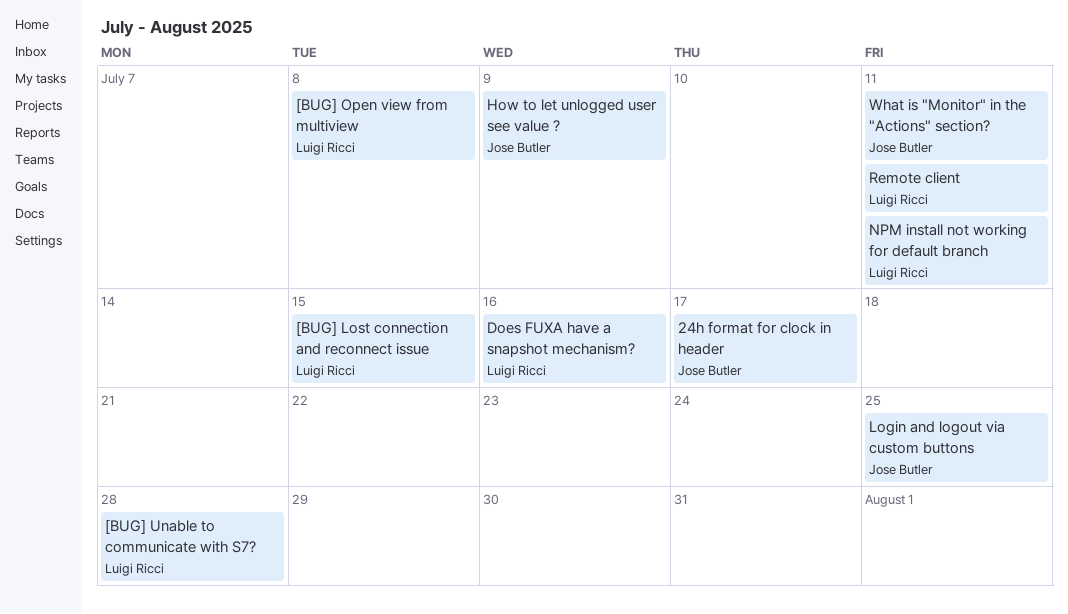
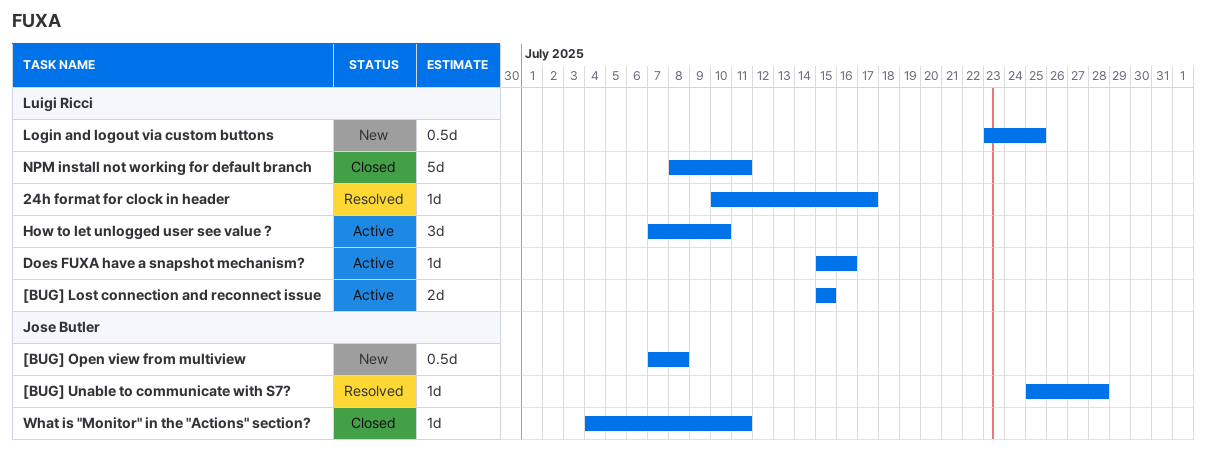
24h format for clock in header, owner: Jose Butler -> Luigi Ricci
[BUG] Open view from multiview, owner: Luigi Ricci -> Jose Butler
[BUG] Unable to communicate with S7?, owner: Luigi Ricci -> Jose Butler
How to let unlogged user see value ?, owner: Jose Butler -> Luigi Ricci
How to let unlogged user see value ?, due: Jul 9 -> Jul 10
Login and logout via custom buttons, owner: Jose Butler -> Luigi Ricci
Remote client: present -> none

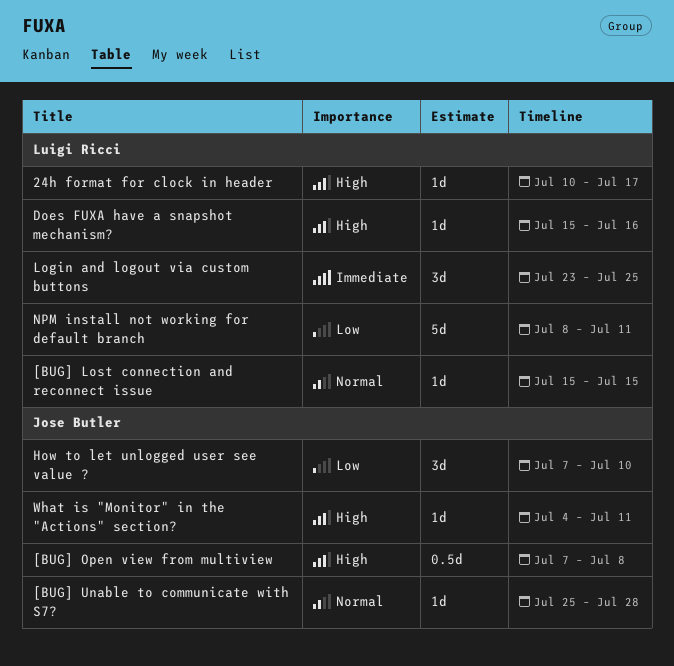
[BUG] Lost connection and reconnect issue, estimate: 2d -> 1d
How to let unlogged user see value ?, owner: Luigi Ricci -> Jose Butler
Login and logout via custom buttons, estimate: 0.5d -> 3d

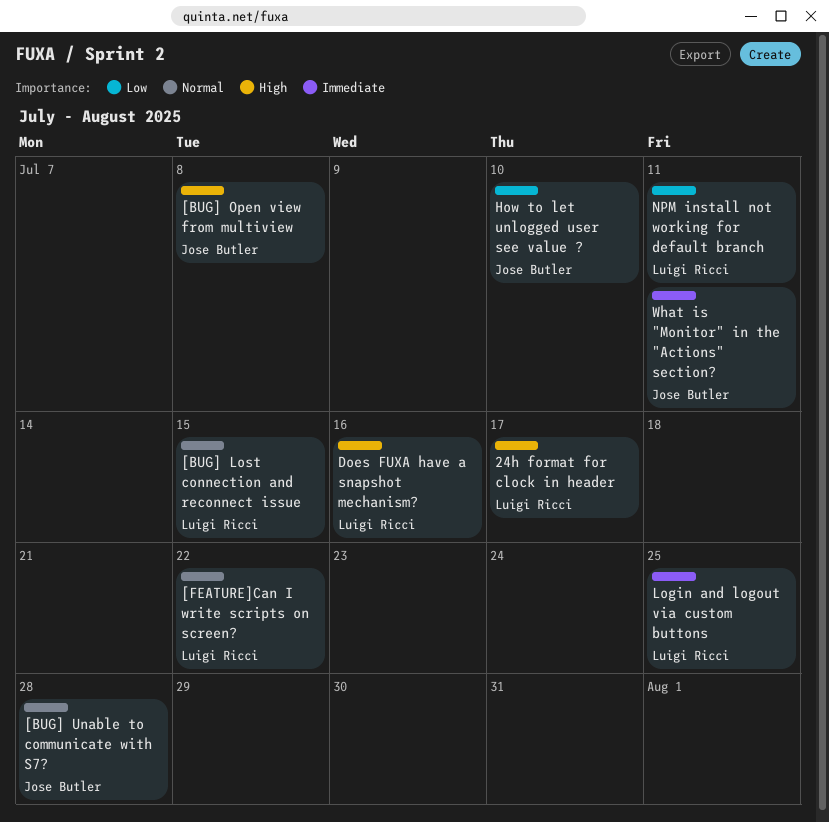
[FEATURE]Can I write scripts on screen?: none -> present
What is "Monitor" in the "Actions" section?, priority: High -> Immediate

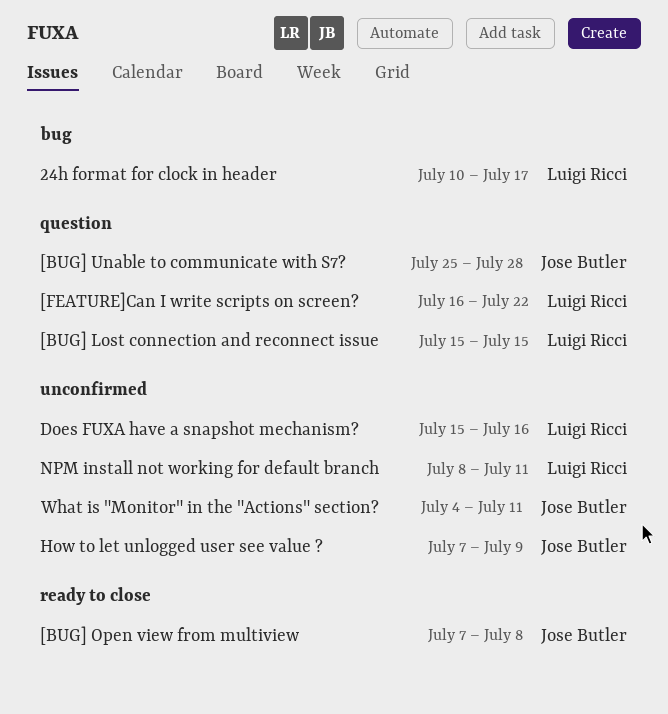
How to let unlogged user see value ?, due: Jul 10 -> Jul 9
Login and logout via custom buttons: present -> none

